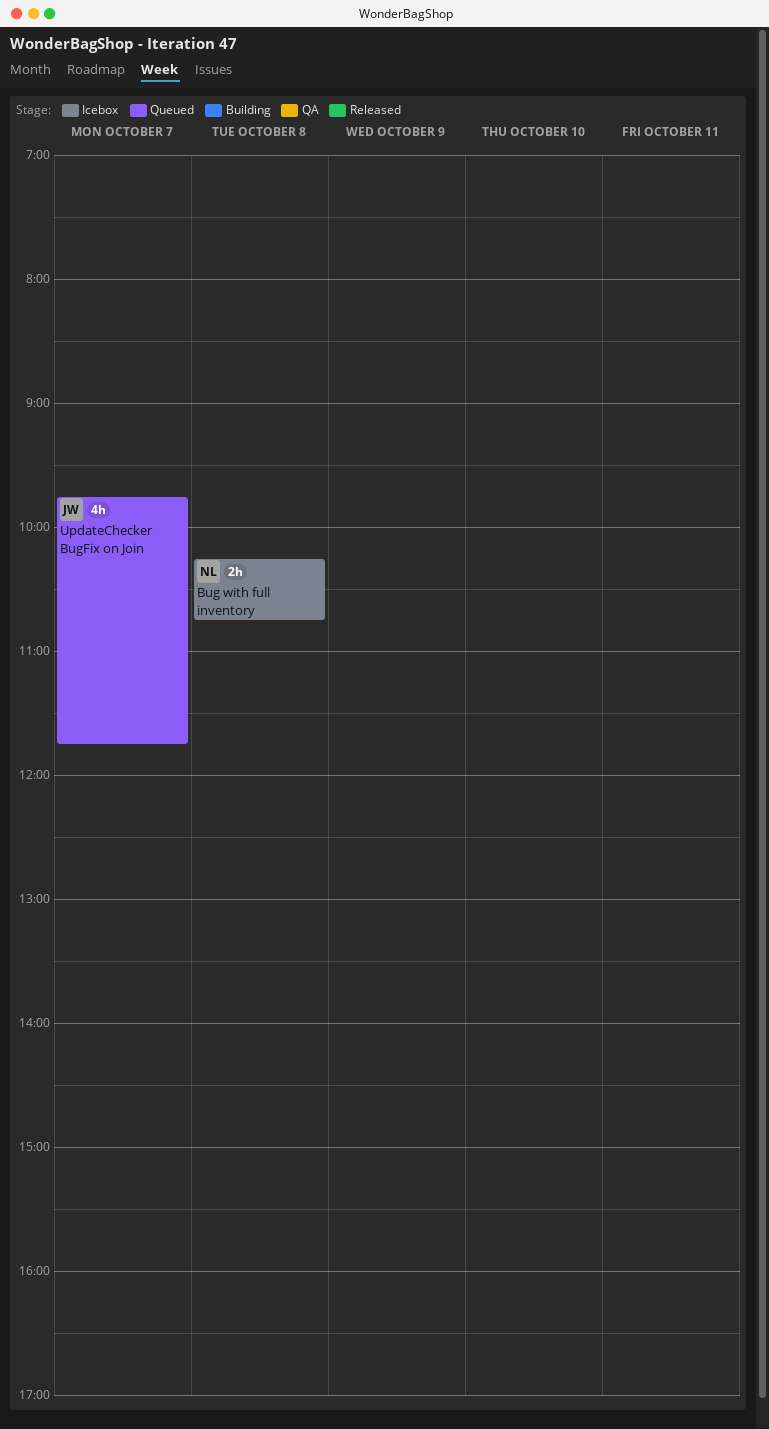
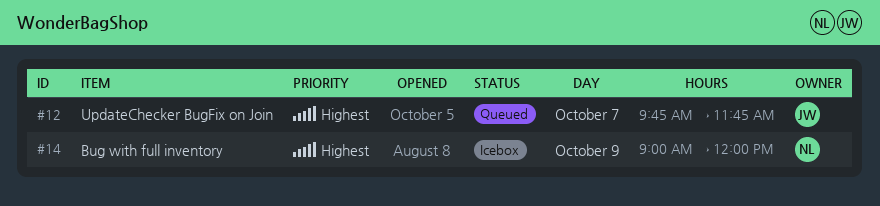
Bug with full inventory, day: Oct 8 -> Oct 9
Bug with full inventory, begins: 10:15 -> 09:00
Bug with full inventory, ends: 10:45 -> 12:00

